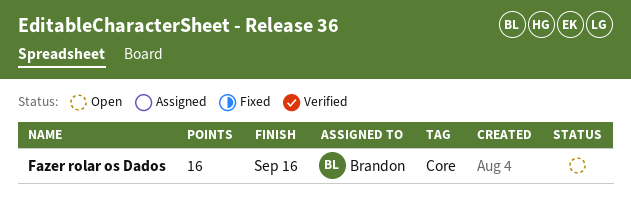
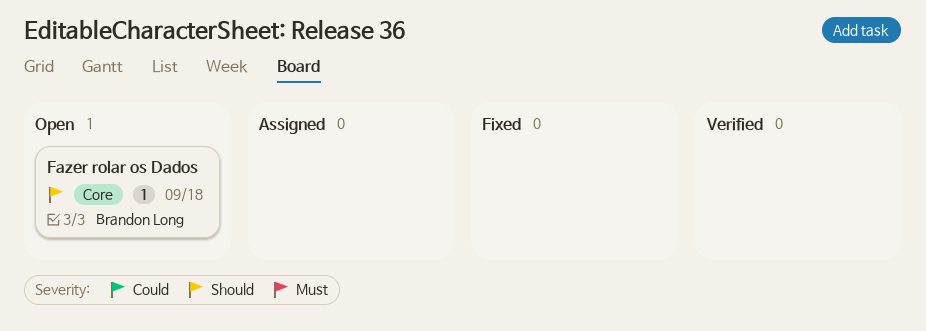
Fazer rolar os Dados, estimate: 16 -> 1
Fazer rolar os Dados, due: Sep 16 -> Sep 18

